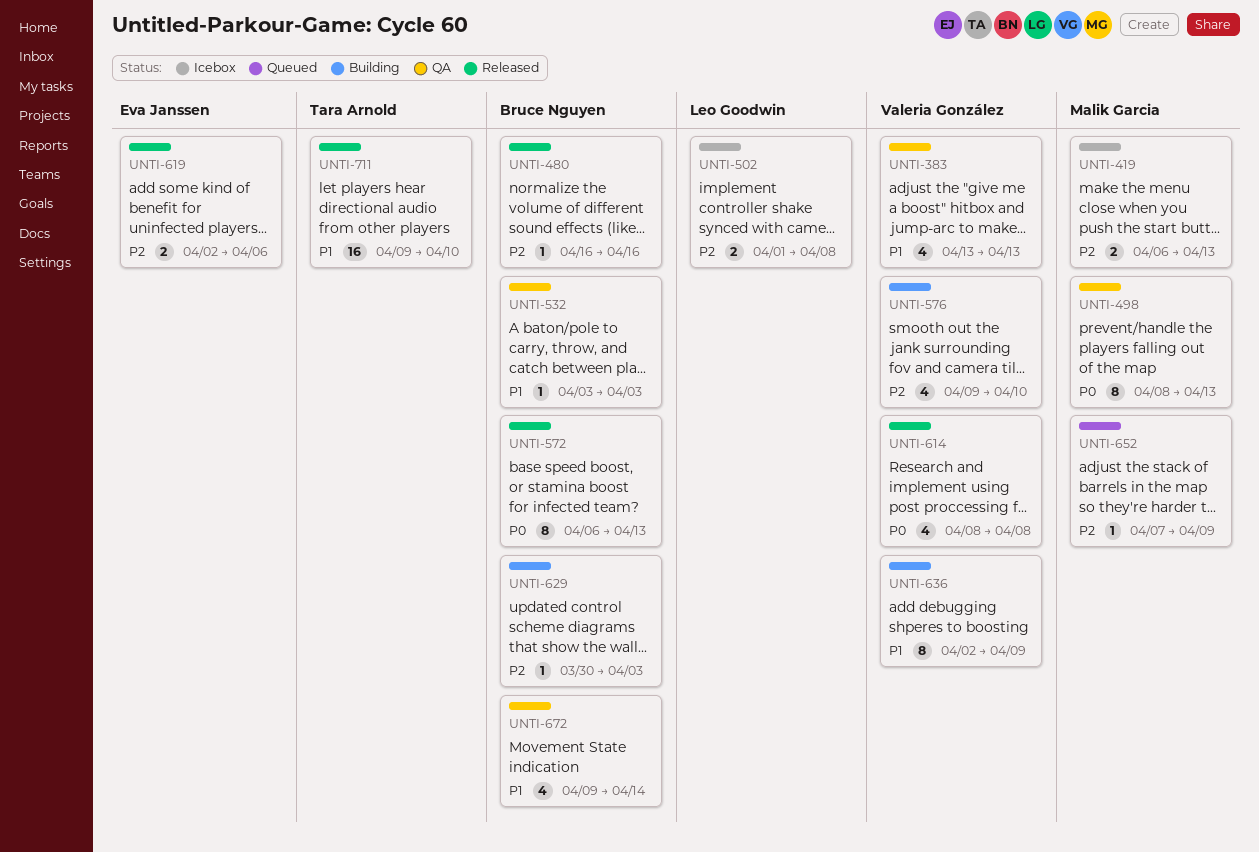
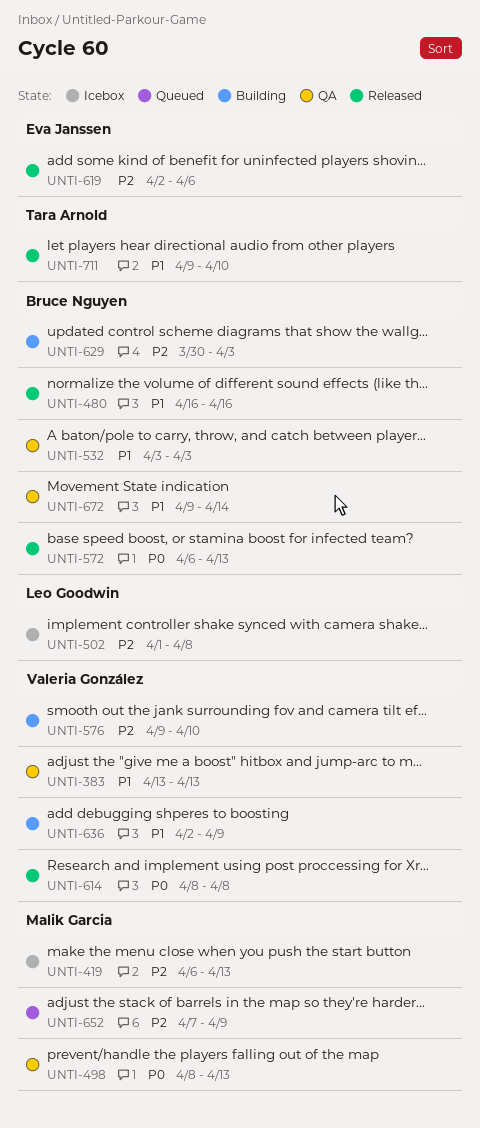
UNTI-480, priority: P2 -> P1

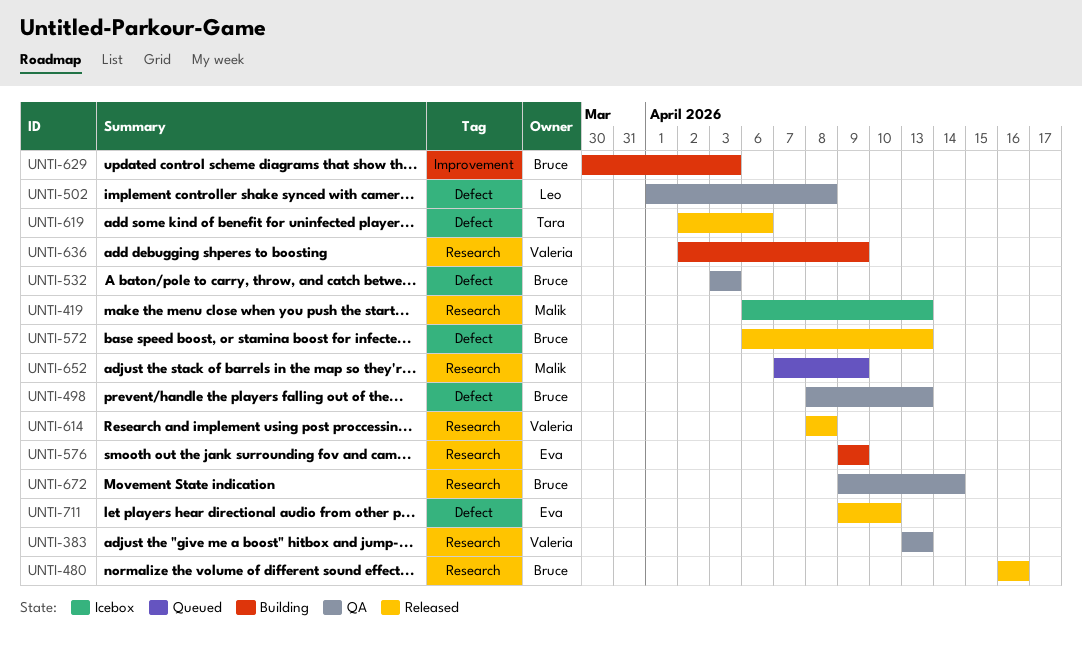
UNTI-498, owner: Malik Garcia -> Bruce Nguyen
UNTI-502, status: Icebox -> QA
UNTI-576, owner: Valeria González -> Eva Janssen
UNTI-576, due: Apr 10 -> Apr 9
UNTI-619, owner: Eva Janssen -> Tara Arnold
UNTI-711, owner: Tara Arnold -> Eva Janssen

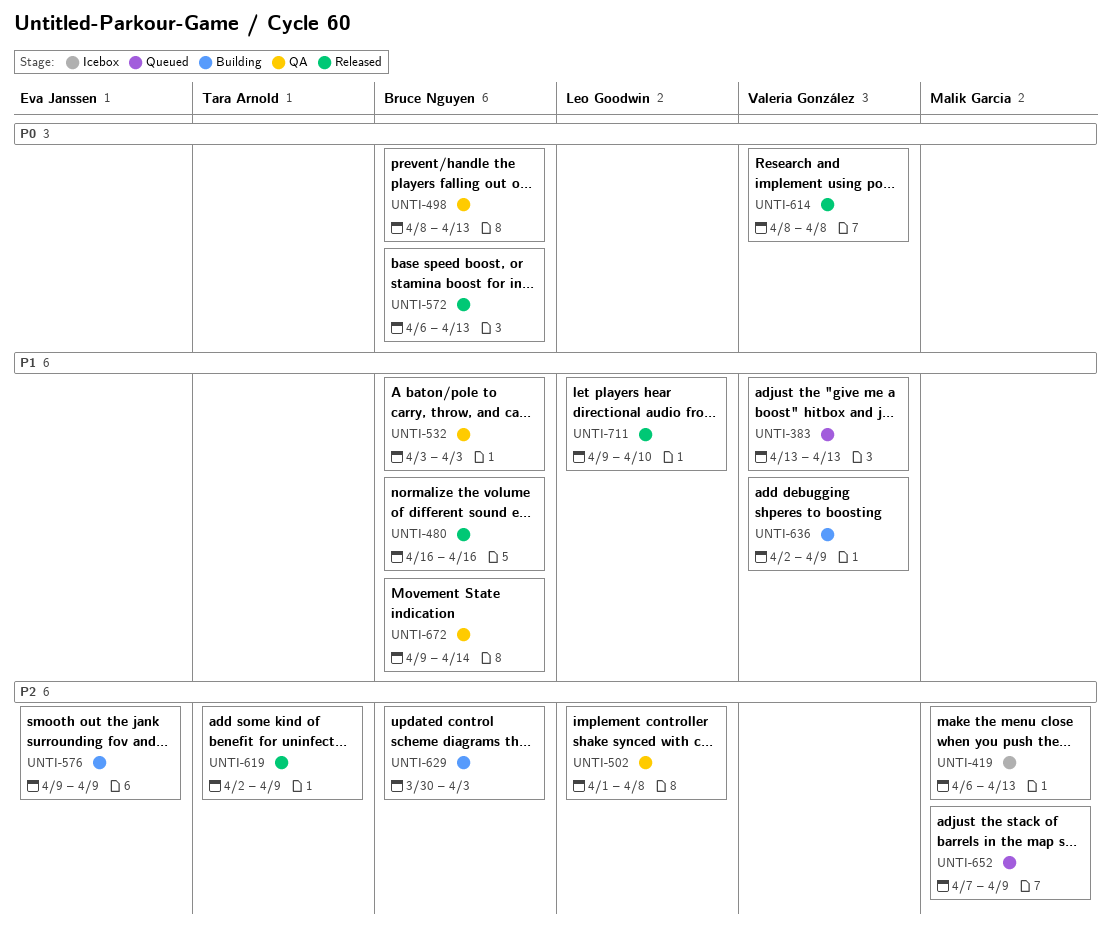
UNTI-383, status: QA -> Queued
UNTI-619, due: Apr 6 -> Apr 9
UNTI-711, owner: Eva Janssen -> Leo Goodwin

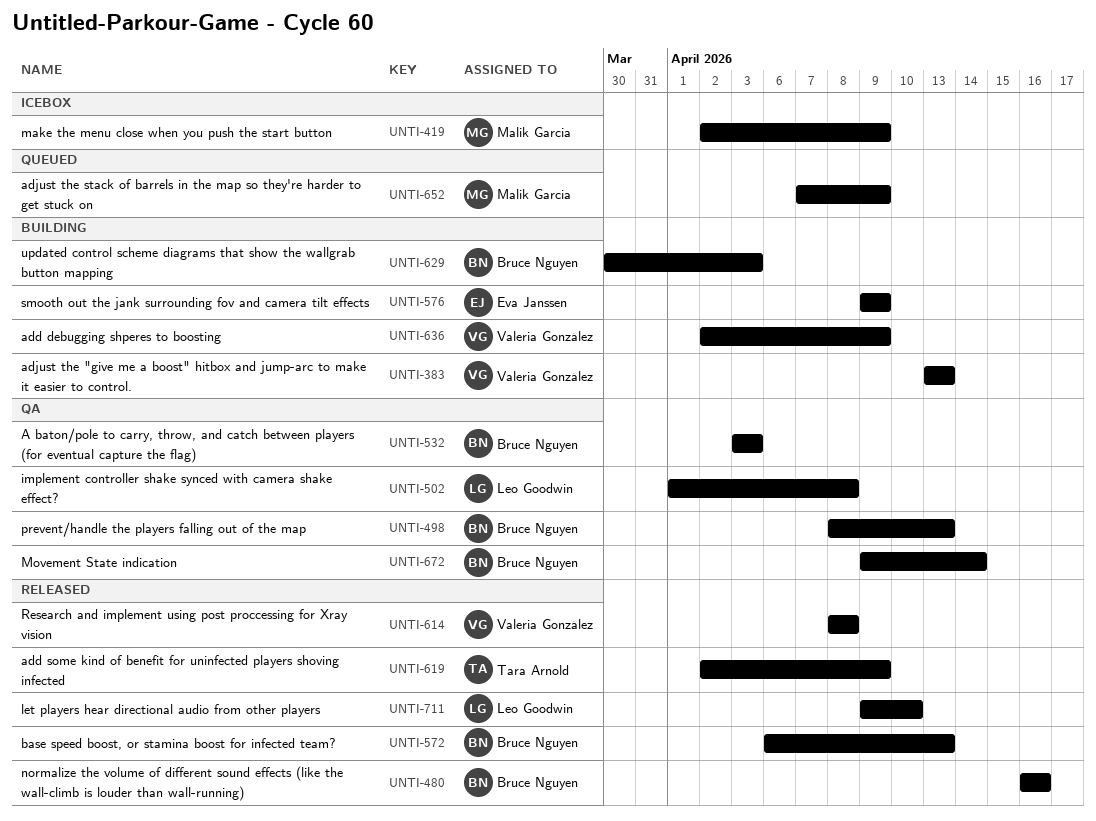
UNTI-383, status: Queued -> Building
UNTI-419, start: Apr 6 -> Apr 2
UNTI-419, due: Apr 13 -> Apr 9

